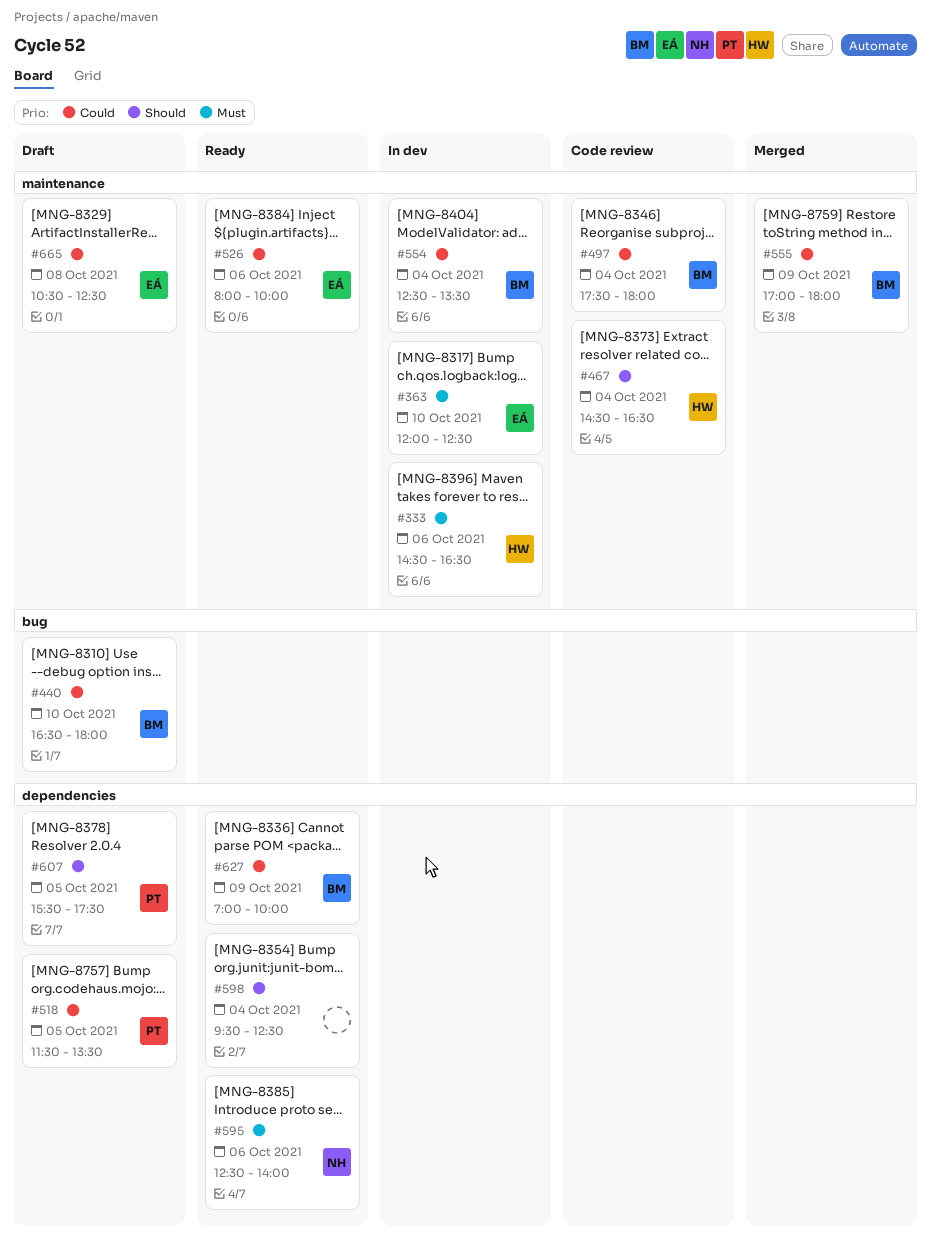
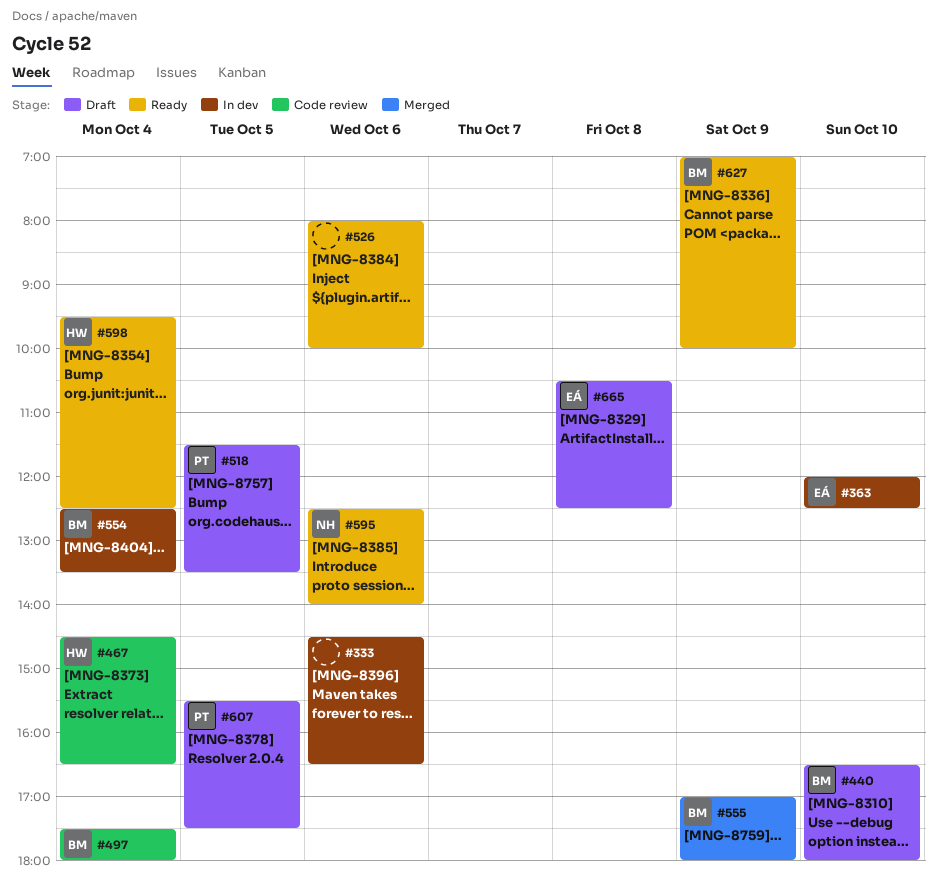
#333, owner: HW -> none
#526, owner: EÁ -> none
#598, owner: none -> HW

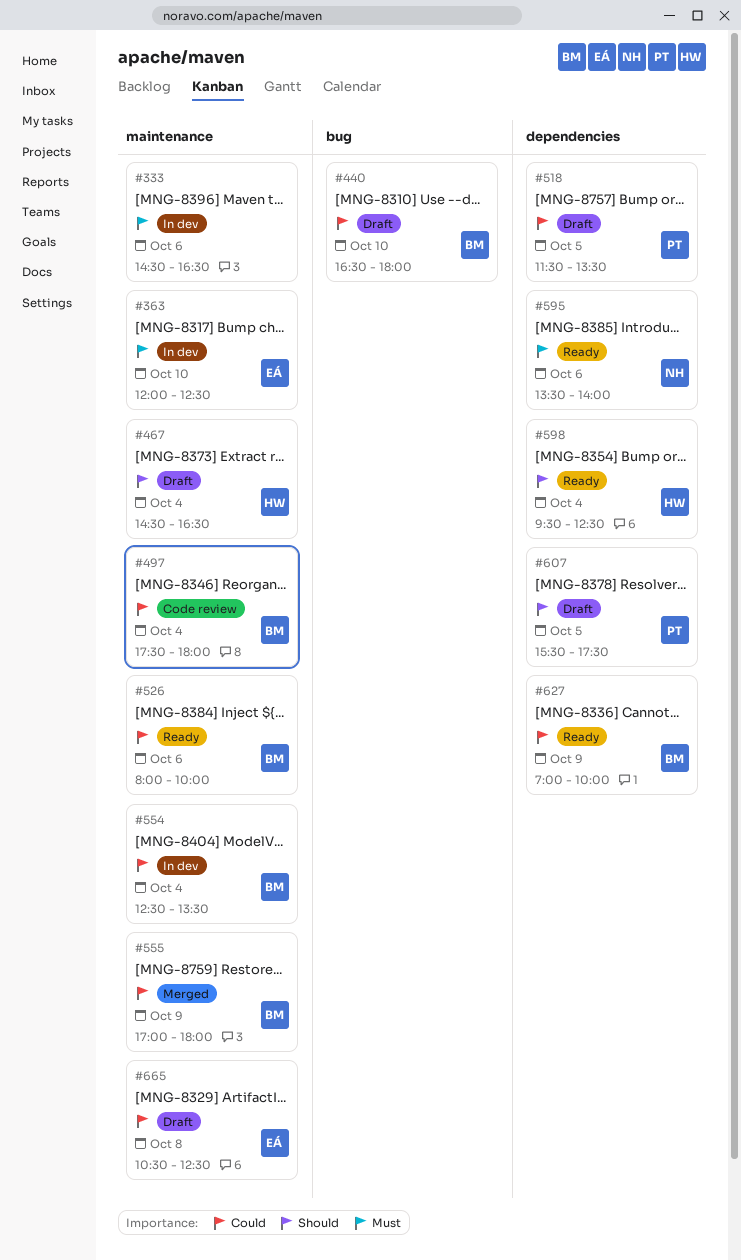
#467, status: Code review -> Draft
#526, owner: none -> BM
#595, begins: 12:30 -> 13:30

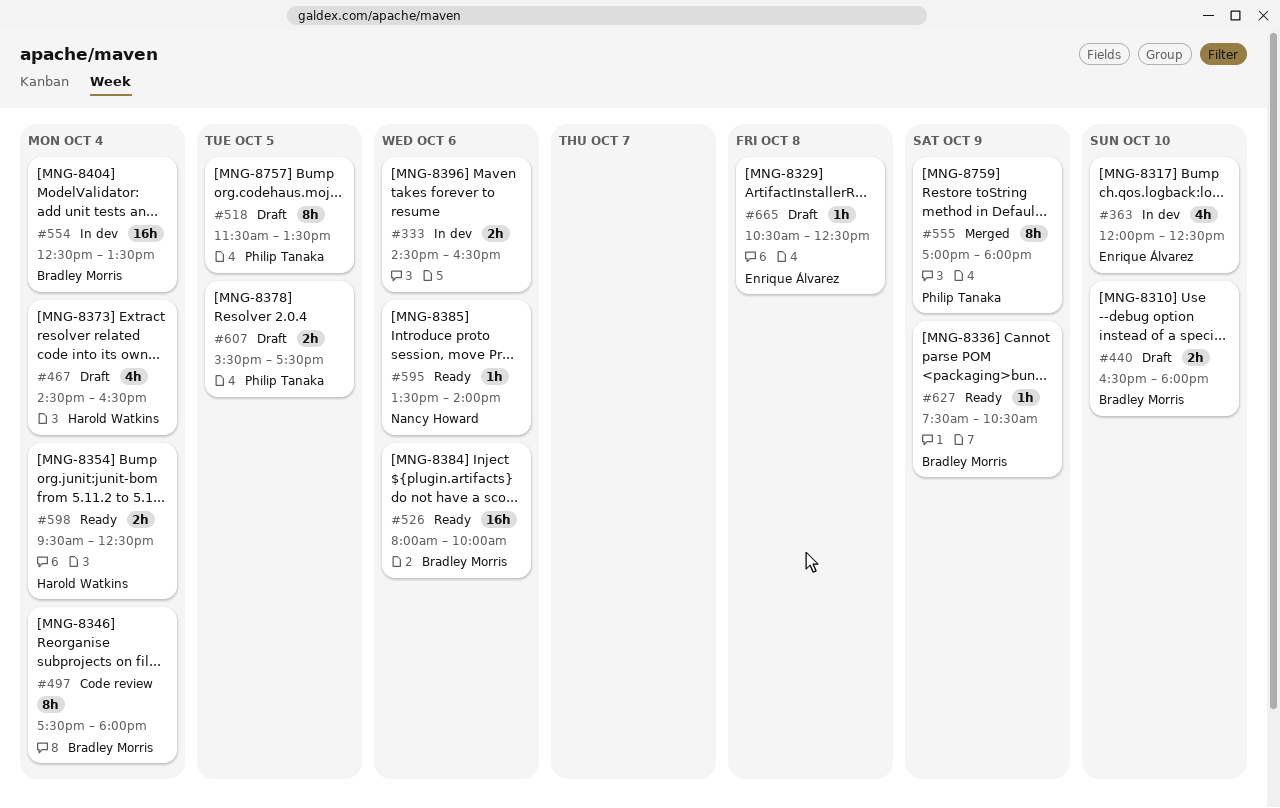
#555, owner: Bradley Morris -> Philip Tanaka
#627, begins: 07:00 -> 07:30
#627, ends: 10:00 -> 10:30

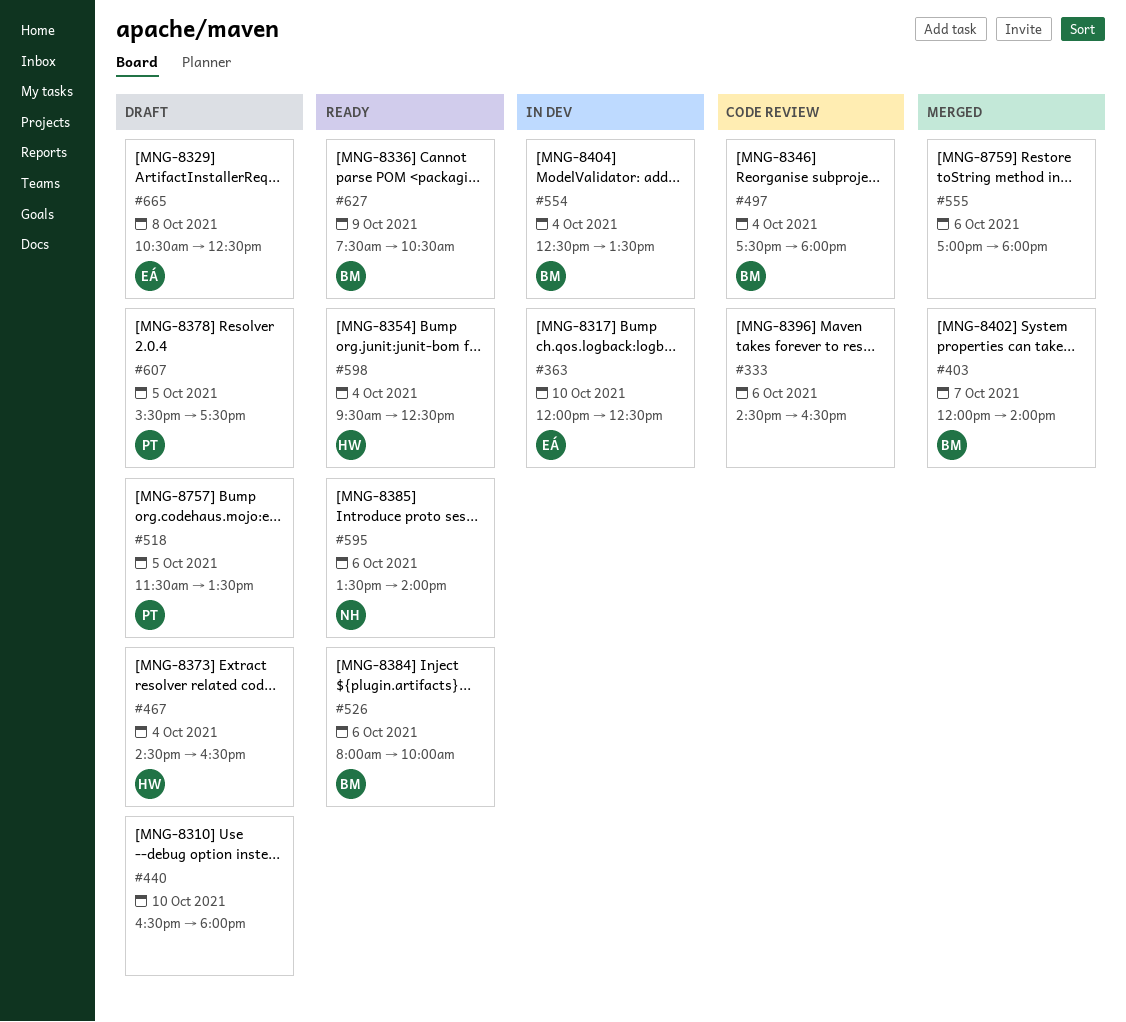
#333, status: In dev -> Code review
#403: none -> present
#440, owner: Bradley Morris -> none
#555, owner: Philip Tanaka -> none
#555, day: Oct 9 -> Oct 6

